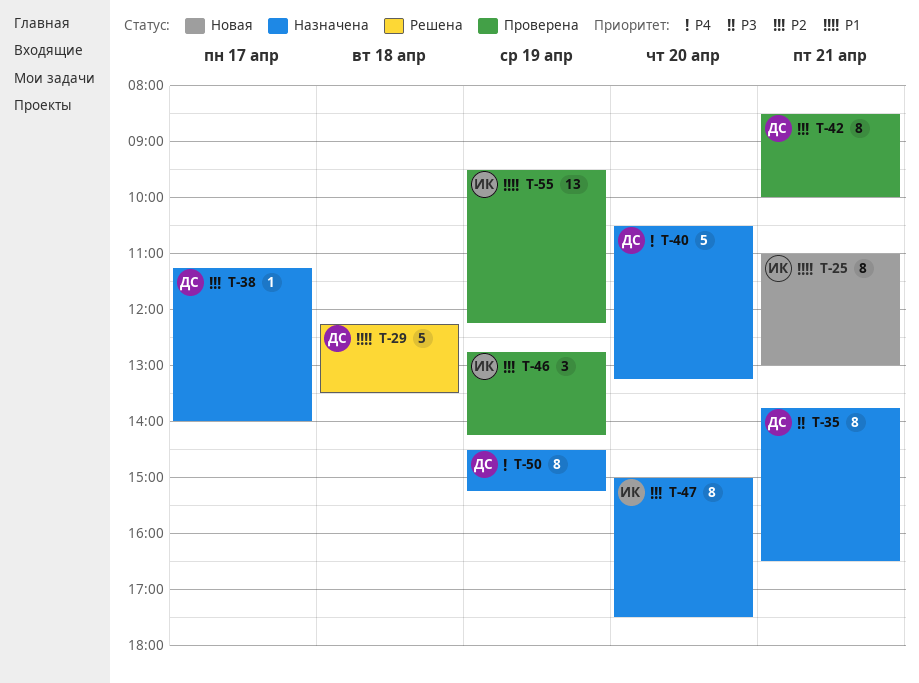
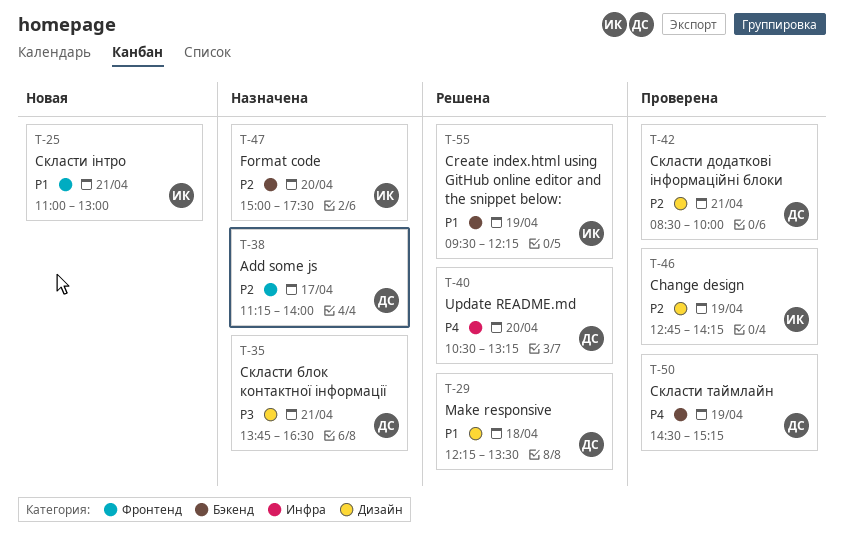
T-40, status: Назначена -> Решена
T-50, status: Назначена -> Проверена
T-55, status: Проверена -> Решена

